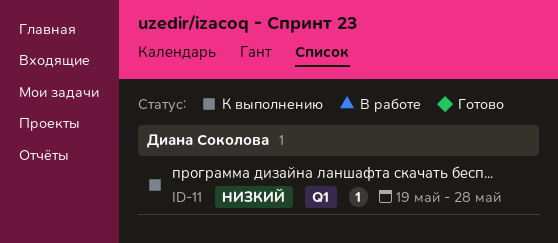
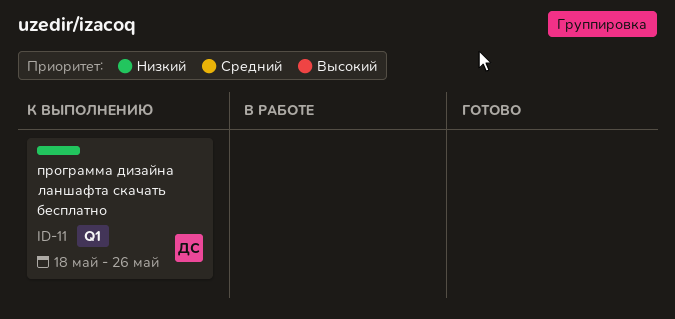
ID-11, start: May 19 -> May 18
ID-11, due: May 28 -> May 26

